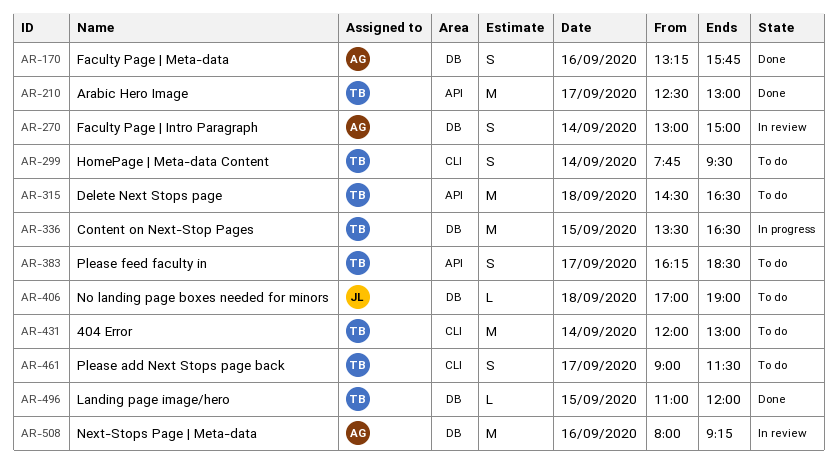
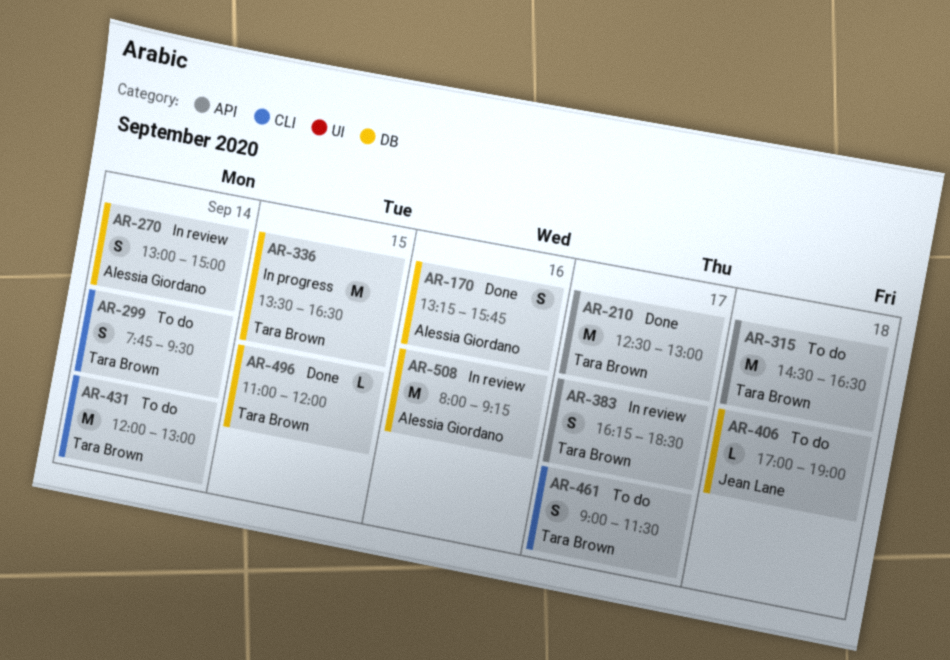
AR-383, status: To do -> In review

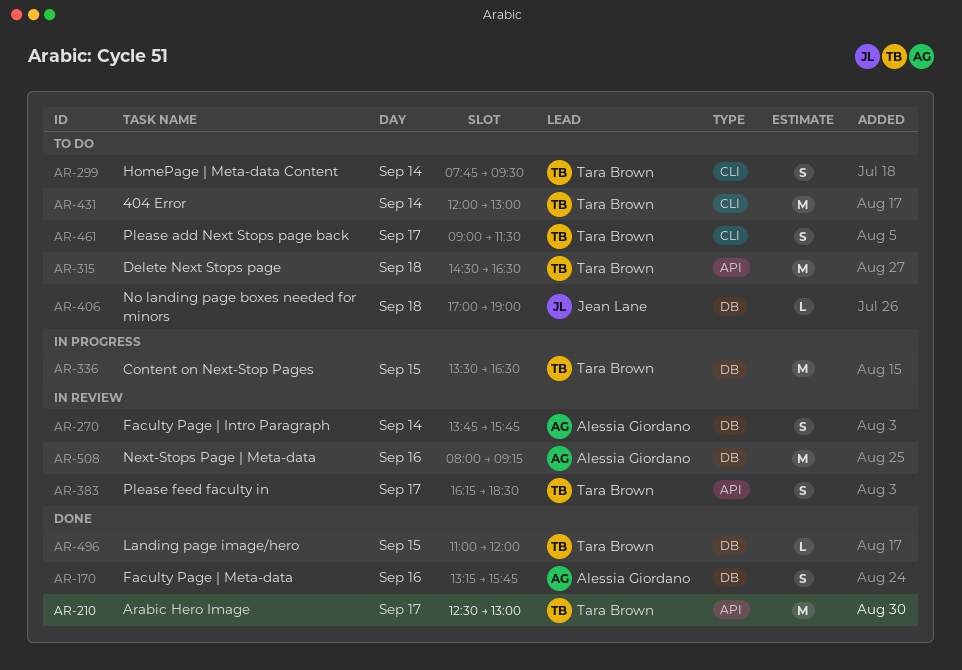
AR-270, begins: 13:00 -> 13:45
AR-270, ends: 15:00 -> 15:45

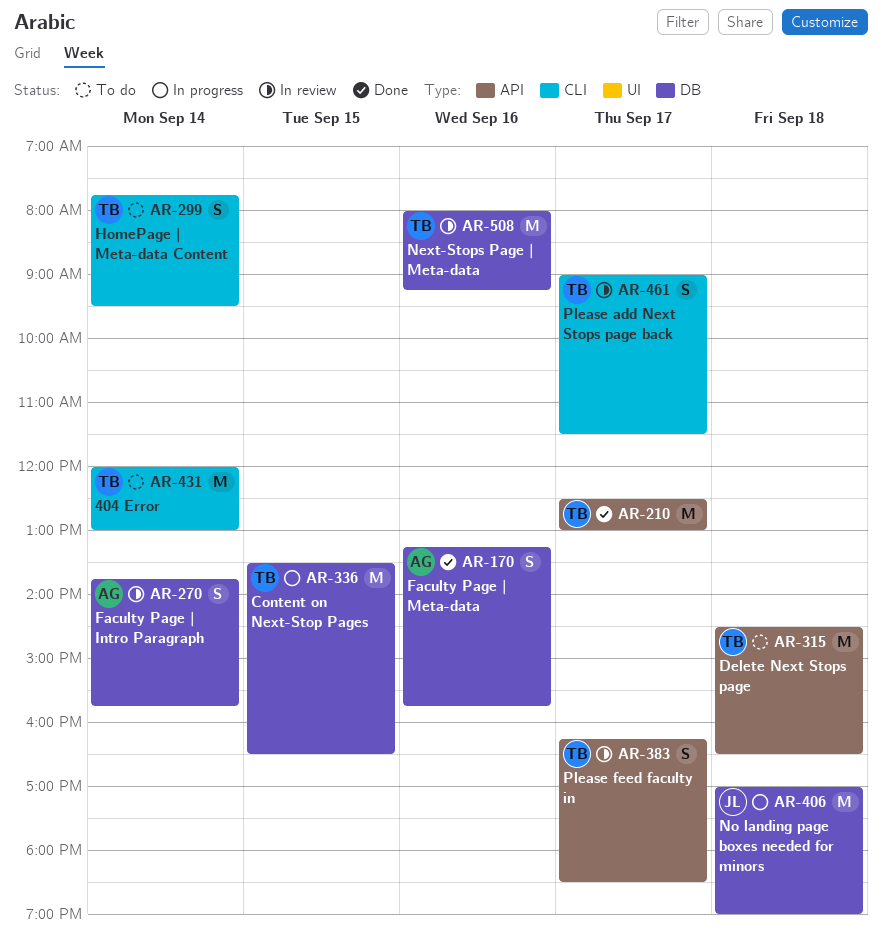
AR-406, status: To do -> In progress
AR-406, estimate: L -> M
AR-461, status: To do -> In review
AR-496: present -> none
AR-508, owner: Alessia Giordano -> Tara Brown

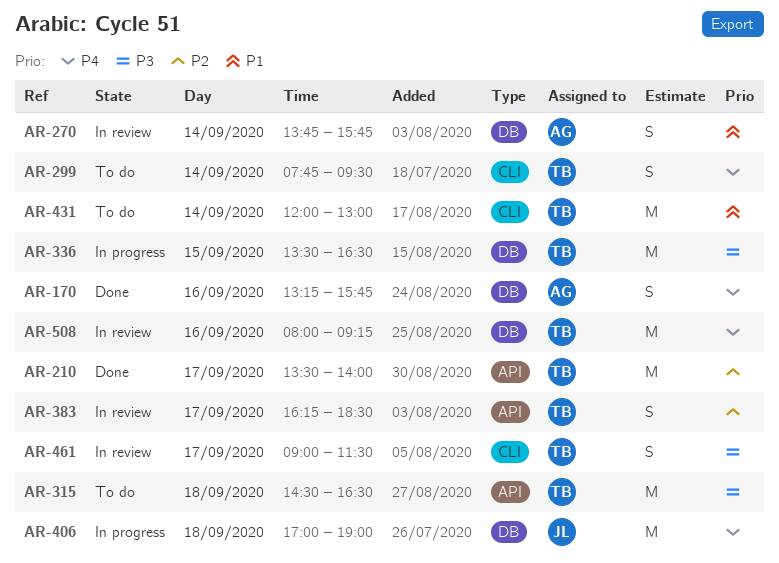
AR-210, begins: 12:30 -> 13:30
AR-210, ends: 13:00 -> 14:00

